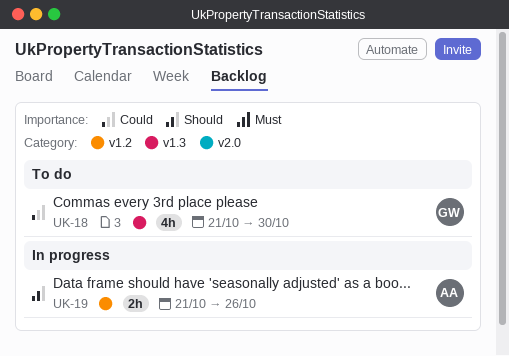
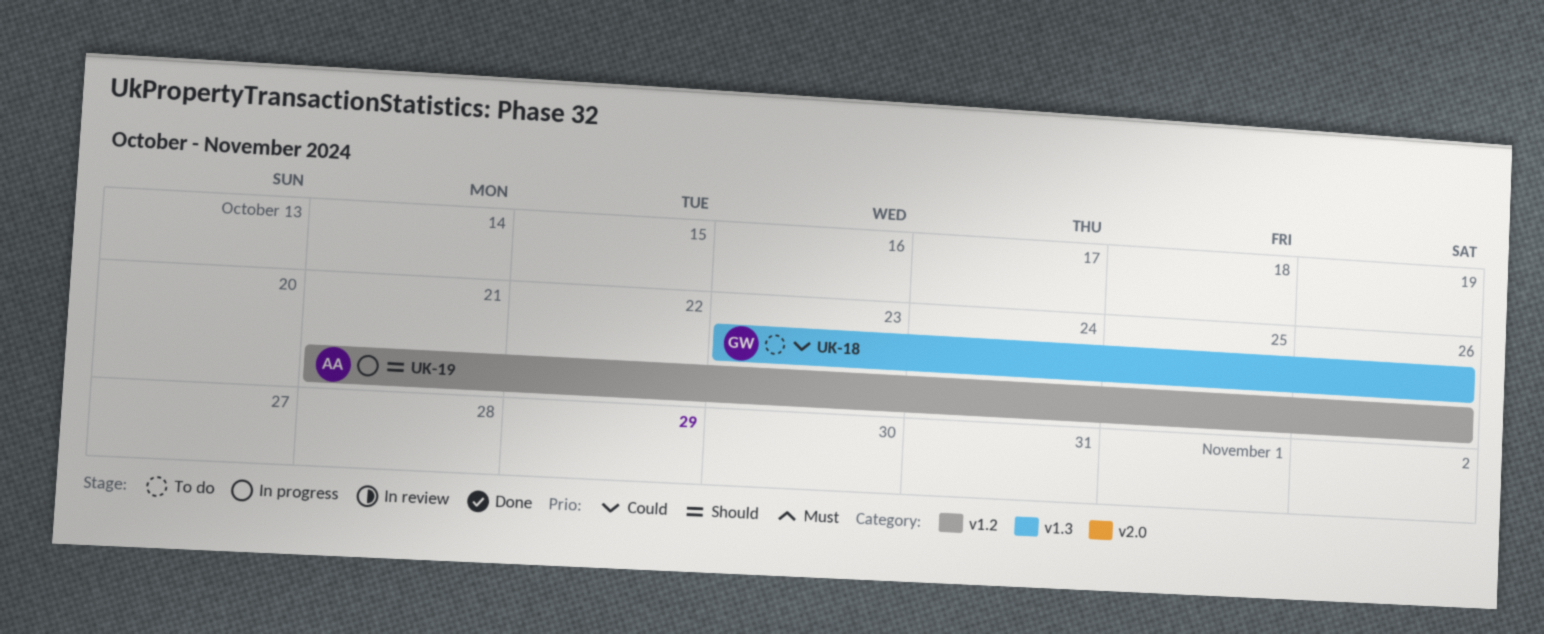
UK-18, start: Oct 21 -> Oct 23
UK-18, due: Oct 30 -> Oct 26

